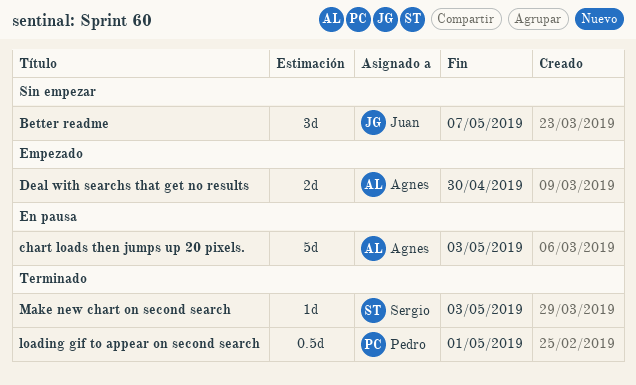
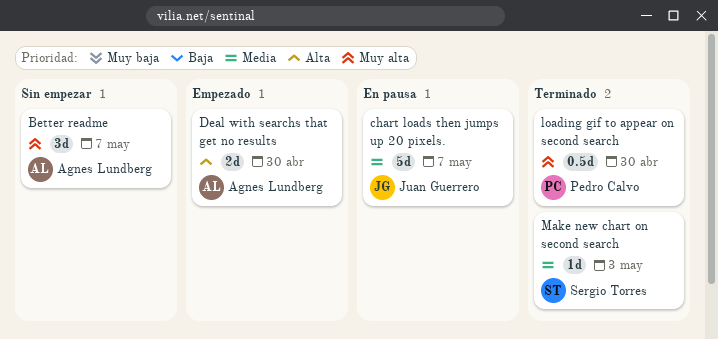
Better readme, owner: Juan Guerrero -> Agnes Lundberg
chart loads then jumps up 20 pixels., owner: Agnes Lundberg -> Juan Guerrero
chart loads then jumps up 20 pixels., due: May 3 -> May 7
loading gif to appear on second search, due: May 1 -> Apr 30

